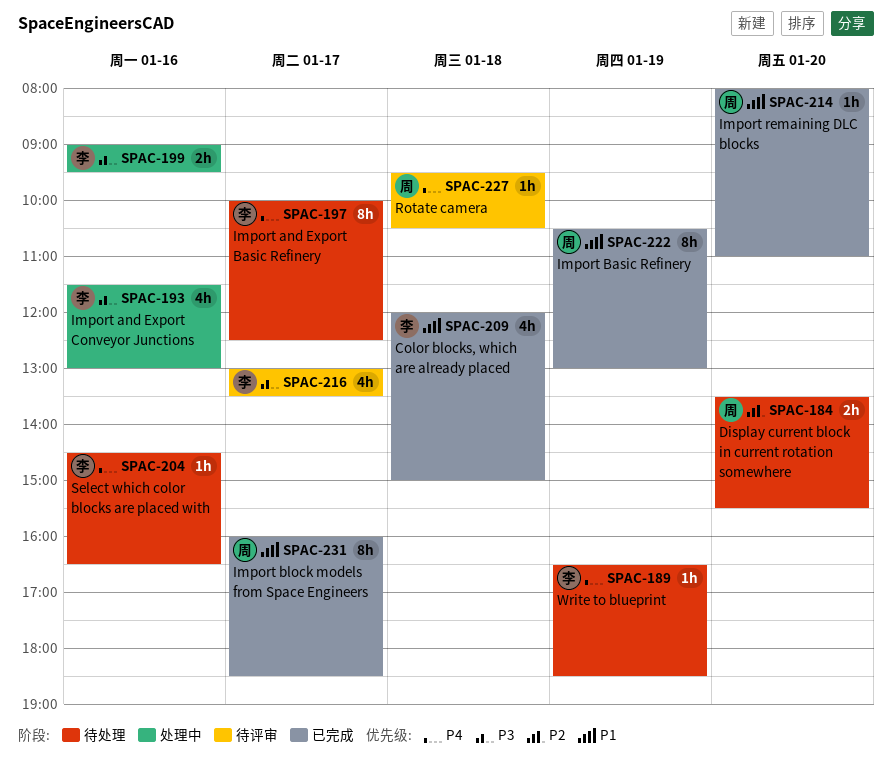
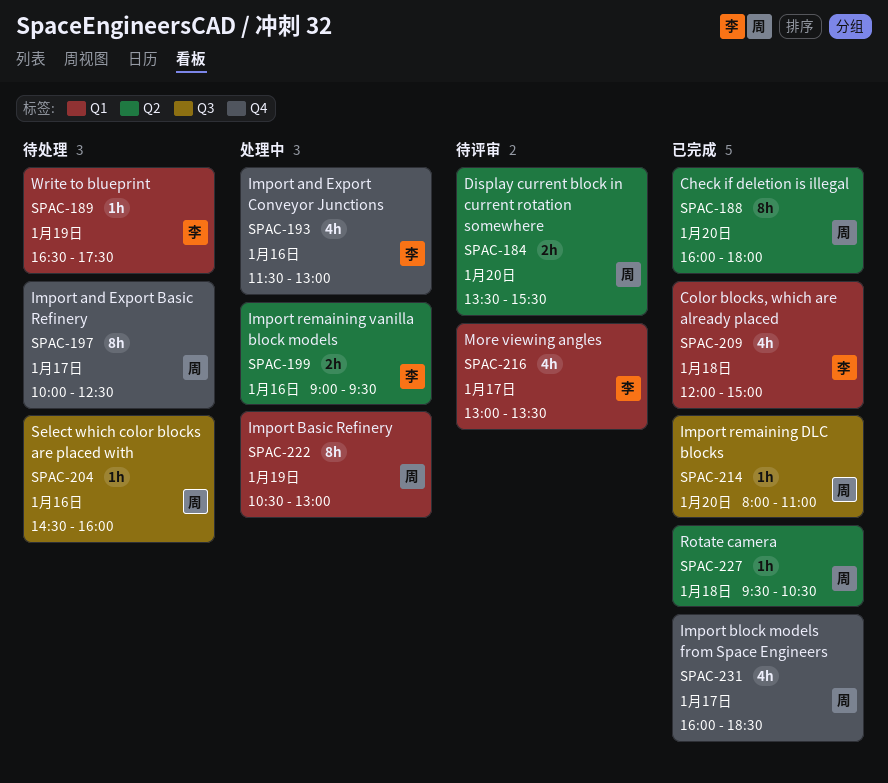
SPAC-184, status: 待处理 -> 待评审
SPAC-188: none -> present
SPAC-189, ends: 18:30 -> 17:30
SPAC-197, owner: 李 -> 周
SPAC-204, owner: 李 -> 周
SPAC-204, ends: 16:30 -> 16:00
SPAC-222, status: 已完成 -> 处理中
SPAC-227, status: 待评审 -> 已完成
SPAC-231, estimate: 8h -> 4h

